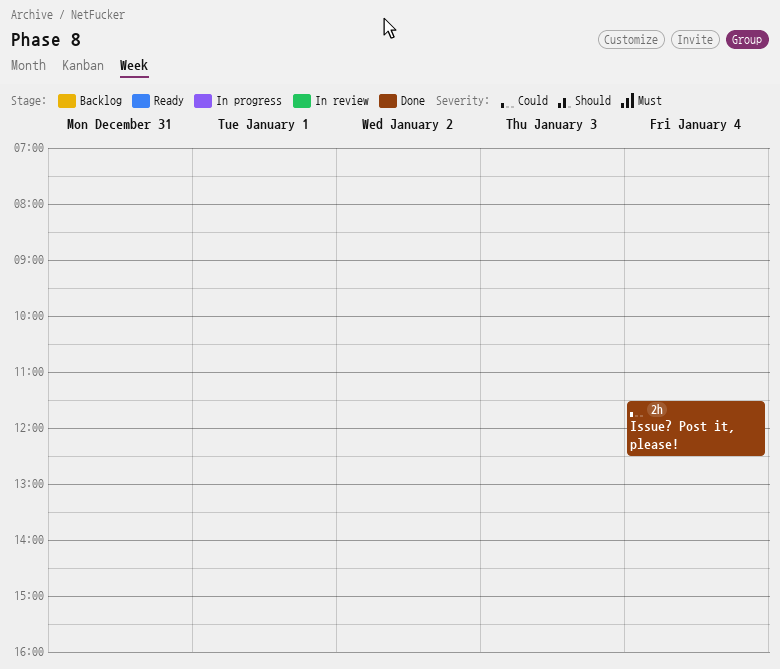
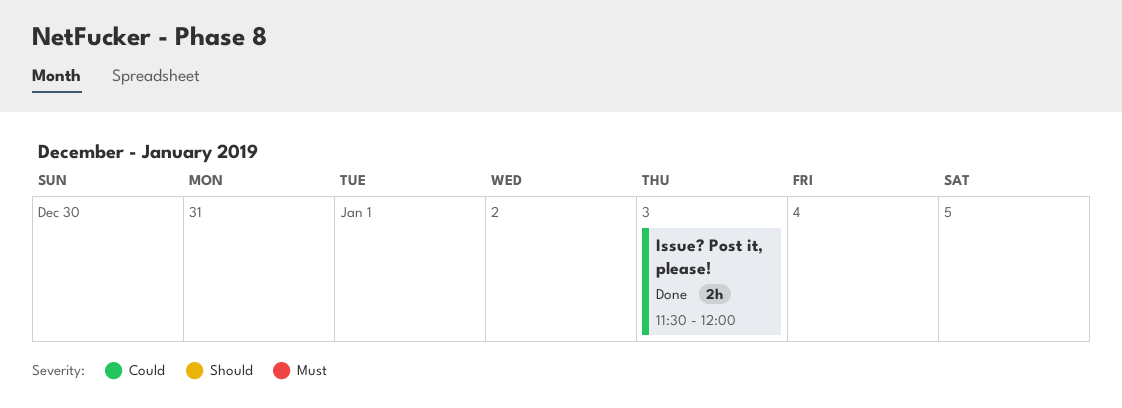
Issue? Post it, please!, day: Jan 4 -> Jan 3
Issue? Post it, please!, ends: 12:30 -> 12:00

